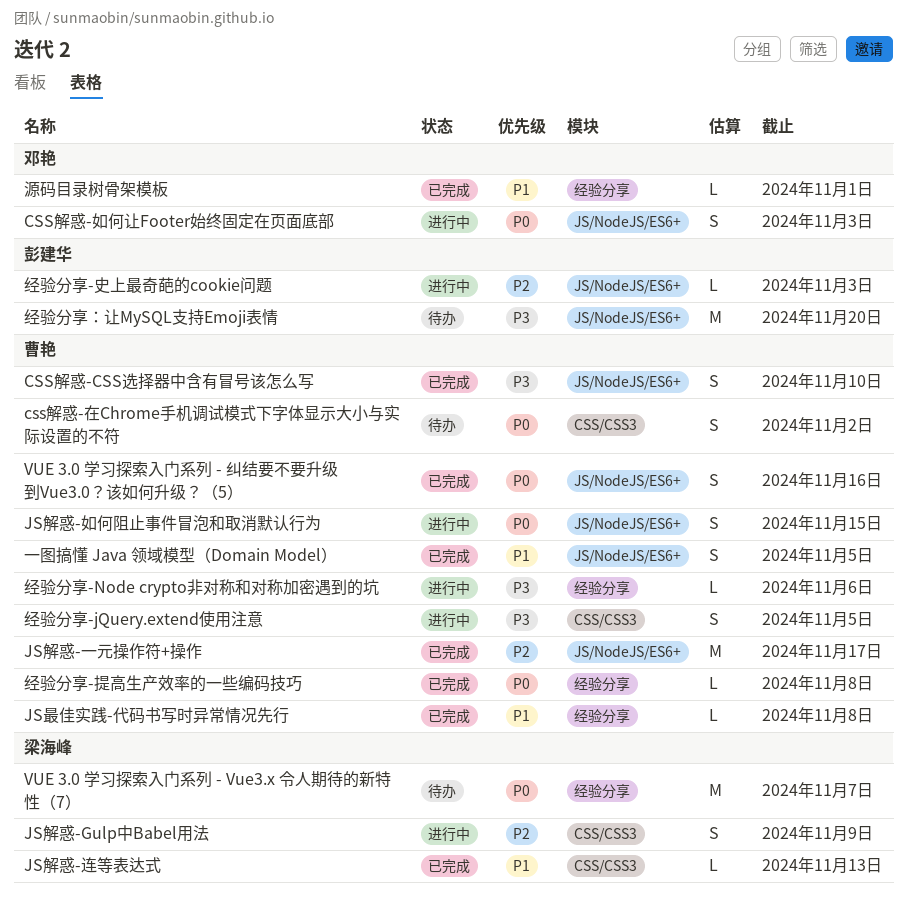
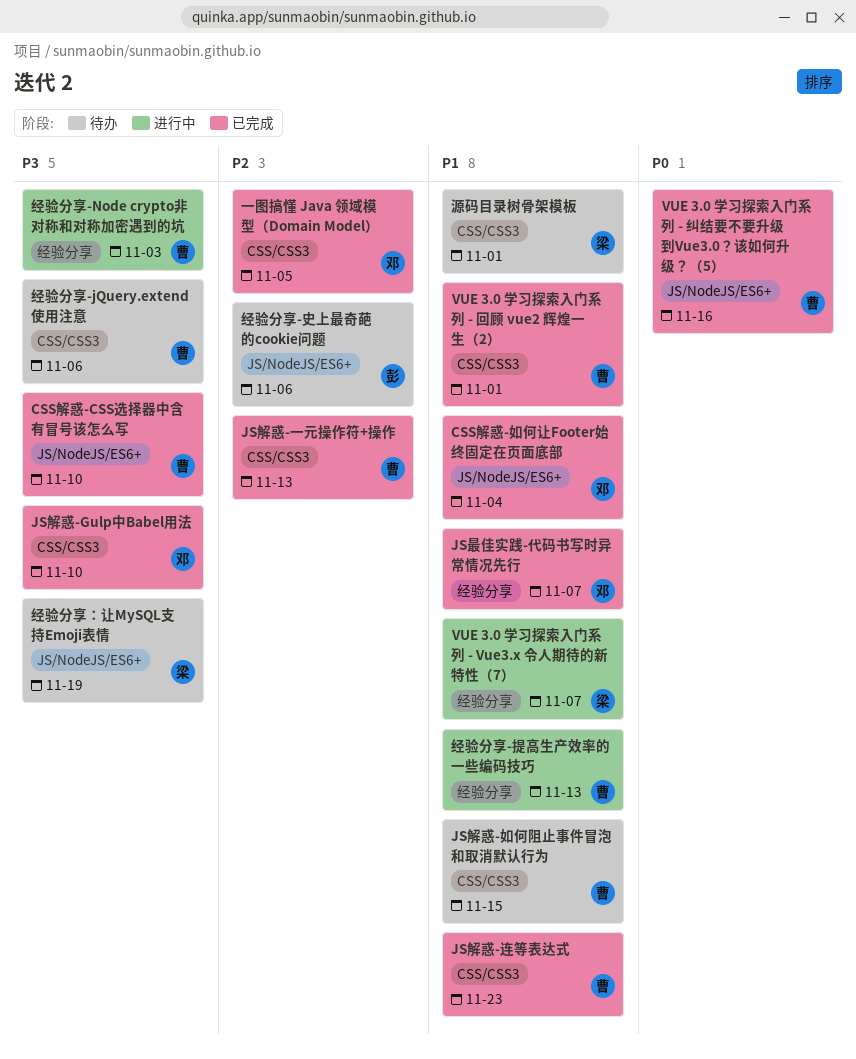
css解惑-在Chrome手机调试模式下字体显示大小与实际设置的不符: present -> none
CSS解惑-如何让Footer始终固定在页面底部, status: 进行中 -> 已完成
CSS解惑-如何让Footer始终固定在页面底部, priority: P0 -> P1
CSS解惑-如何让Footer始终固定在页面底部, due: Nov 3 -> Nov 4
JS最佳实践-代码书写时异常情况先行, owner: 曹艳 -> 邓艳
JS最佳实践-代码书写时异常情况先行, due: Nov 8 -> Nov 7
JS解惑-Gulp中Babel用法, status: 进行中 -> 已完成
JS解惑-Gulp中Babel用法, owner: 梁海峰 -> 邓艳
JS解惑-Gulp中Babel用法, priority: P2 -> P3
JS解惑-Gulp中Babel用法, due: Nov 9 -> Nov 10
JS解惑-一元操作符+操作, label: JS/NodeJS/ES6+ -> CSS/CSS3
JS解惑-一元操作符+操作, due: Nov 17 -> Nov 13
JS解惑-如何阻止事件冒泡和取消默认行为, status: 进行中 -> 待办
JS解惑-如何阻止事件冒泡和取消默认行为, priority: P0 -> P1
JS解惑-如何阻止事件冒泡和取消默认行为, label: JS/NodeJS/ES6+ -> CSS/CSS3
JS解惑-连等表达式, owner: 梁海峰 -> 曹艳
JS解惑-连等表达式, due: Nov 13 -> Nov 23
VUE 3.0 学习探索入门系列 - Vue3.x 令人期待的新特性（7）, status: 待办 -> 进行中
VUE 3.0 学习探索入门系列 - Vue3.x 令人期待的新特性（7）, priority: P0 -> P1
VUE 3.0 学习探索入门系列 - 回顾 vue2 辉煌一生（2）: none -> present
一图搞懂 Java 领域模型（Domain Model）, owner: 曹艳 -> 邓艳
一图搞懂 Java 领域模型（Domain Model）, priority: P1 -> P2
一图搞懂 Java 领域模型（Domain Model）, label: JS/NodeJS/ES6+ -> CSS/CSS3
源码目录树骨架模板, status: 已完成 -> 待办
源码目录树骨架模板, owner: 邓艳 -> 梁海峰
源码目录树骨架模板, label: 经验分享 -> CSS/CSS3
经验分享-jQuery.extend使用注意, status: 进行中 -> 待办
经验分享-jQuery.extend使用注意, due: Nov 5 -> Nov 6
经验分享-Node crypto非对称和对称加密遇到的坑, due: Nov 6 -> Nov 3
经验分享-史上最奇葩的cookie问题, status: 进行中 -> 待办
经验分享-史上最奇葩的cookie问题, due: Nov 3 -> Nov 6
经验分享-提高生产效率的一些编码技巧, status: 已完成 -> 进行中
经验分享-提高生产效率的一些编码技巧, priority: P0 -> P1
经验分享-提高生产效率的一些编码技巧, due: Nov 8 -> Nov 13
经验分享：让MySQL支持Emoji表情, owner: 彭建华 -> 梁海峰
经验分享：让MySQL支持Emoji表情, due: Nov 20 -> Nov 19

